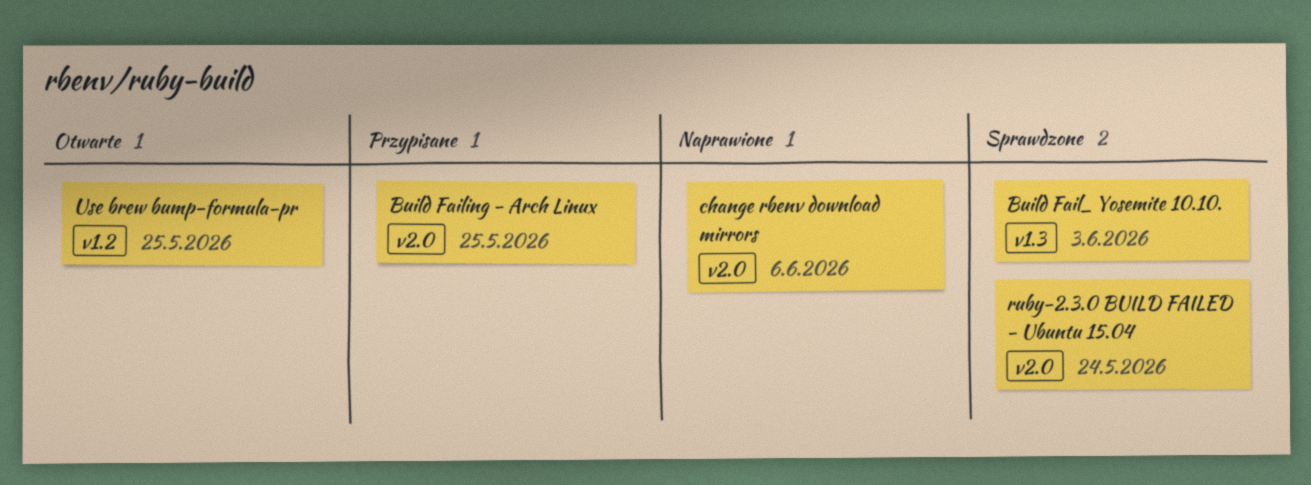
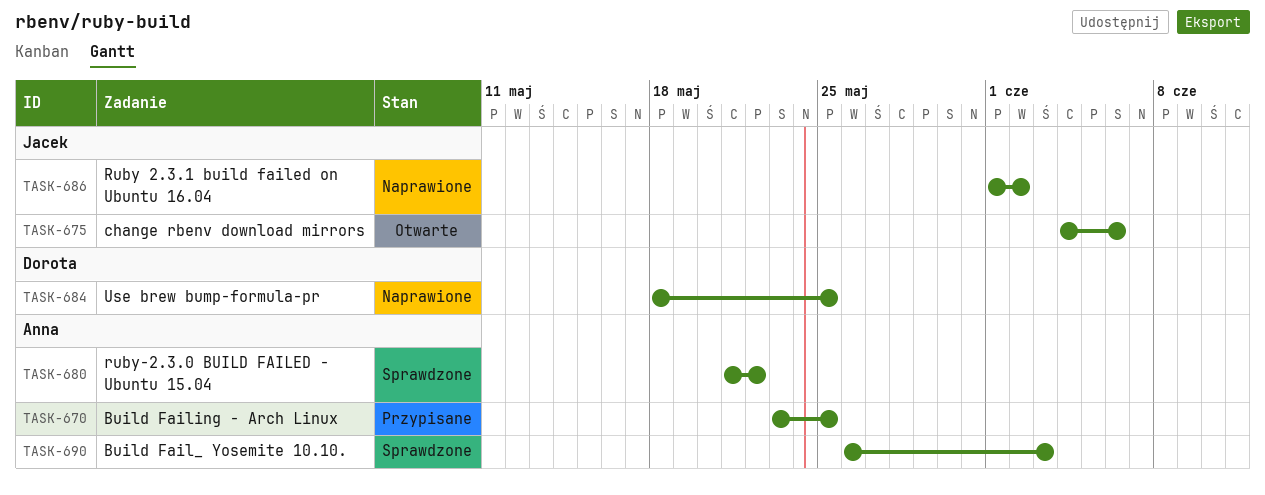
change rbenv download mirrors, status: Naprawione -> Otwarte
Ruby 2.3.1 build failed on Ubuntu 16.04: none -> present
ruby-2.3.0 BUILD FAILED - Ubuntu 15.04, due: May 24 -> May 22
Use brew bump-formula-pr, status: Otwarte -> Naprawione

